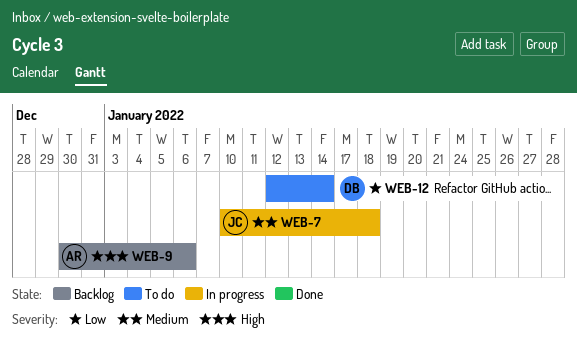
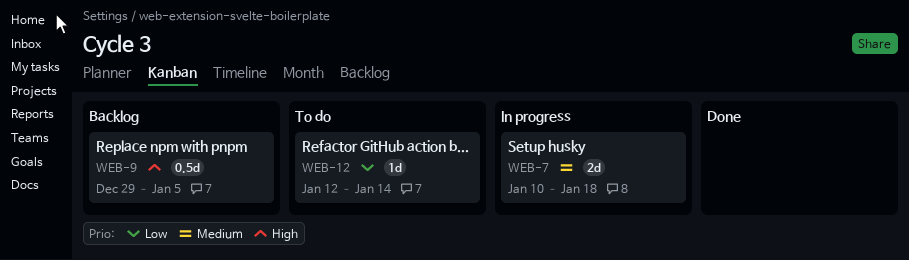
WEB-9, start: Dec 30 -> Dec 29
WEB-9, due: Jan 6 -> Jan 5

